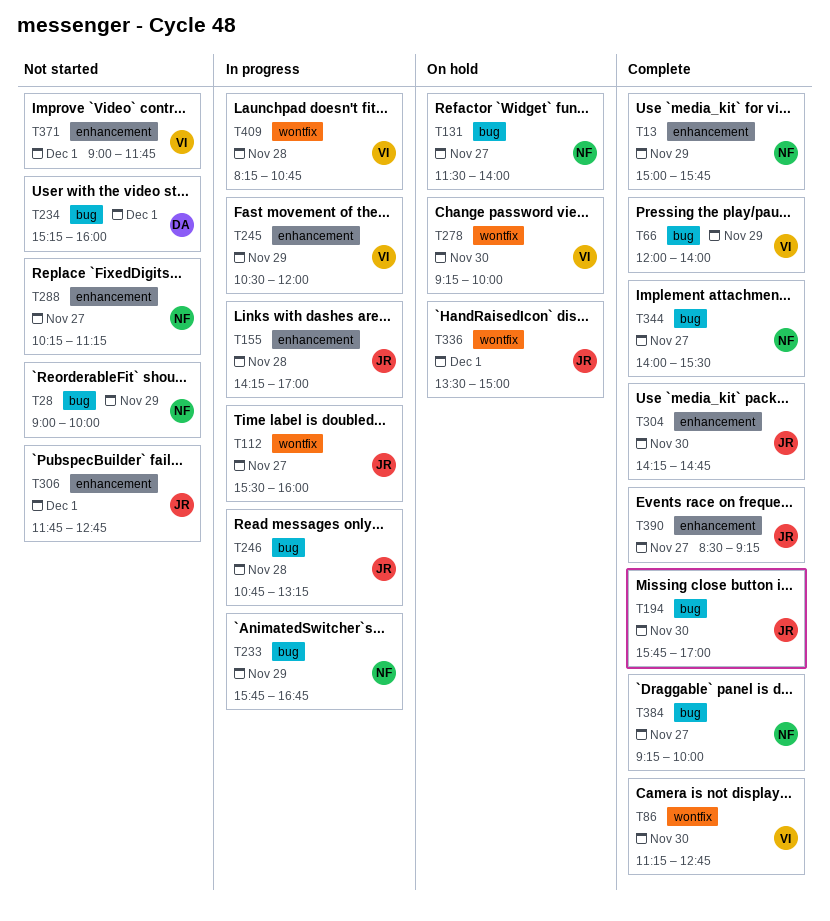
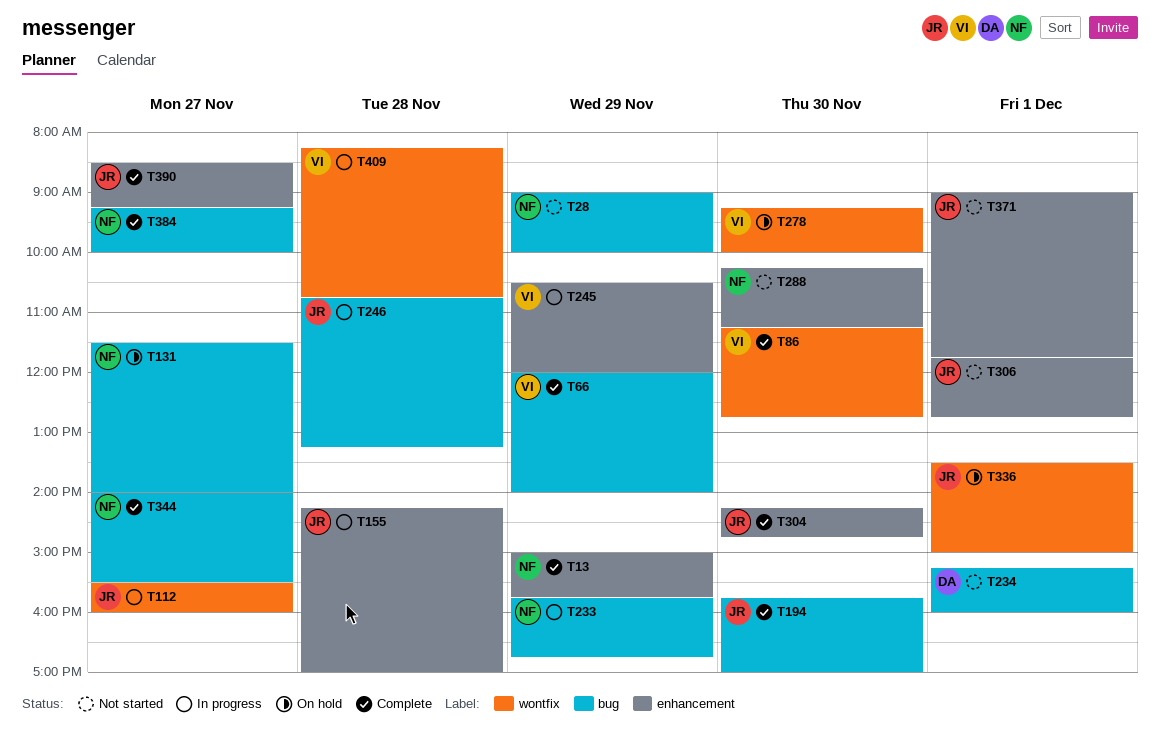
T288, day: Nov 27 -> Nov 30
T371, owner: VI -> JR

